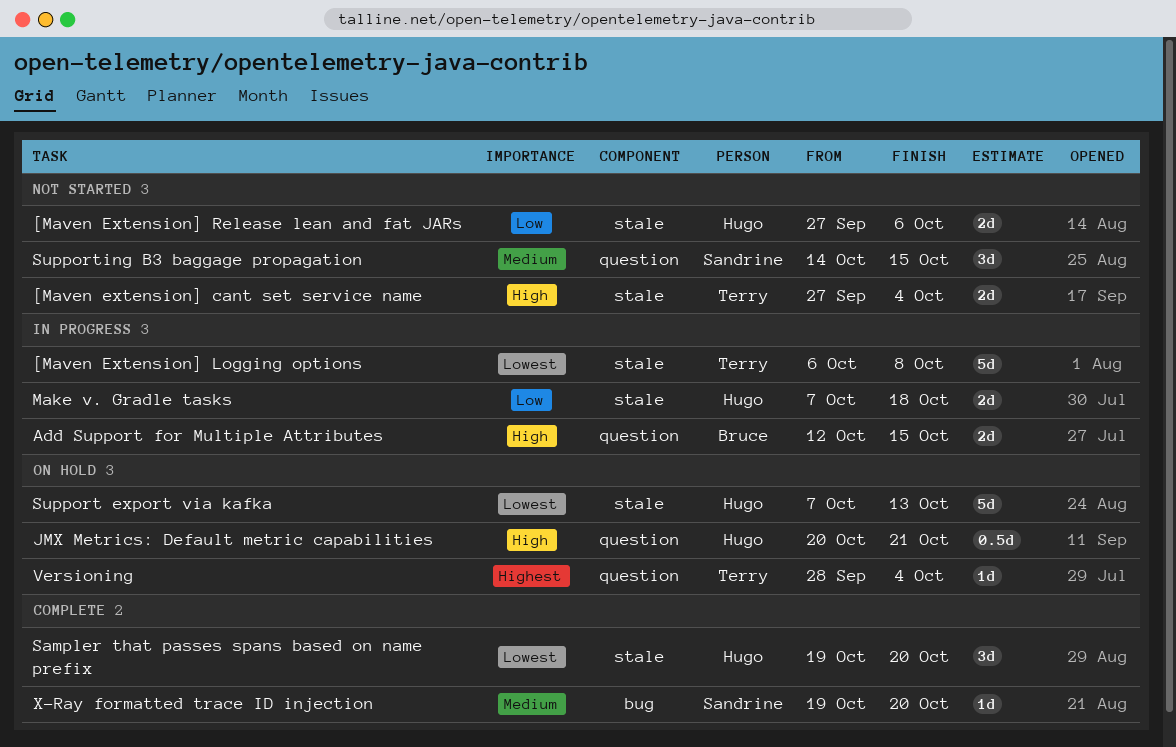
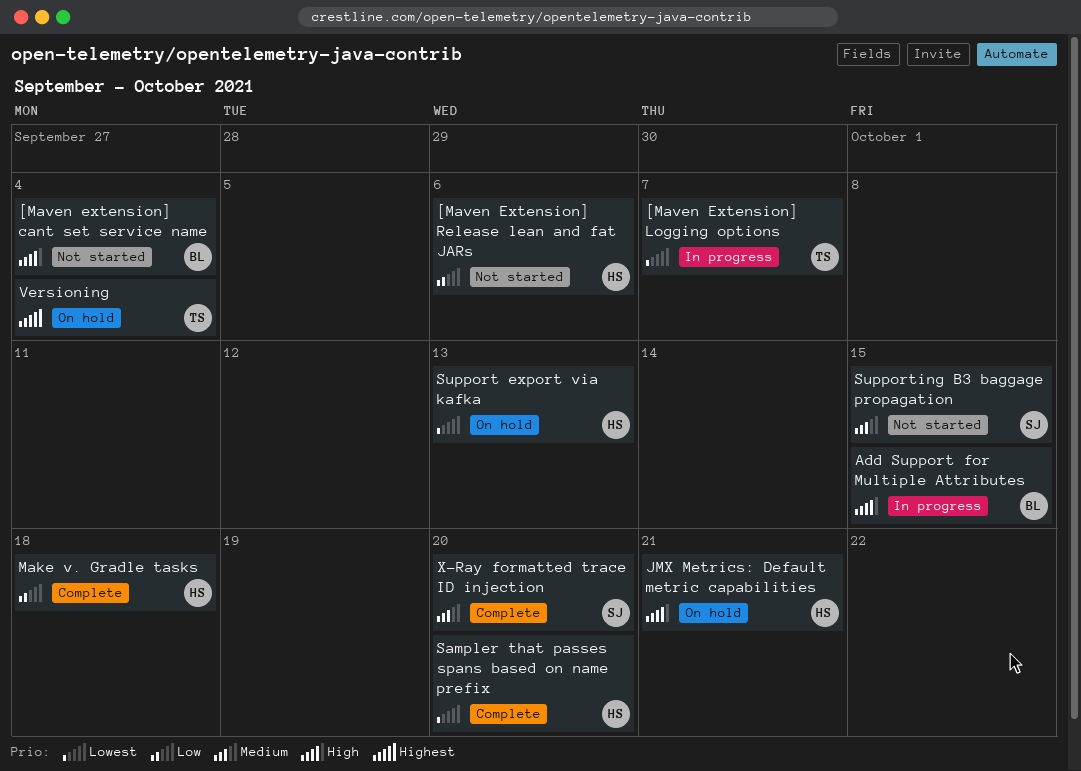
[Maven extension] cant set service name, owner: Terry -> Bruce
[Maven Extension] Logging options, due: Oct 8 -> Oct 7
Make v. Gradle tasks, status: In progress -> Complete

